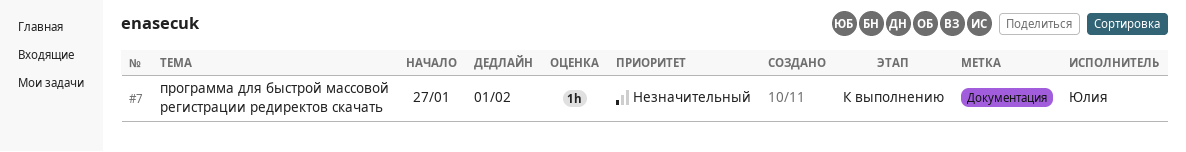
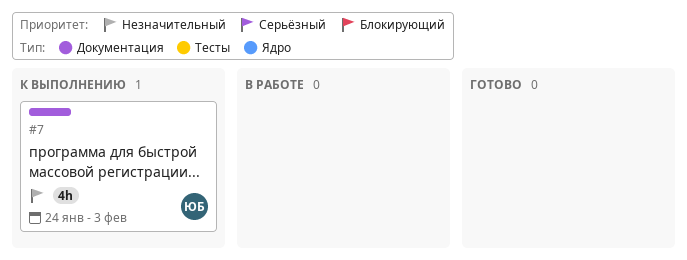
#7, estimate: 1h -> 4h
#7, start: Jan 27 -> Jan 24
#7, due: Feb 1 -> Feb 3

